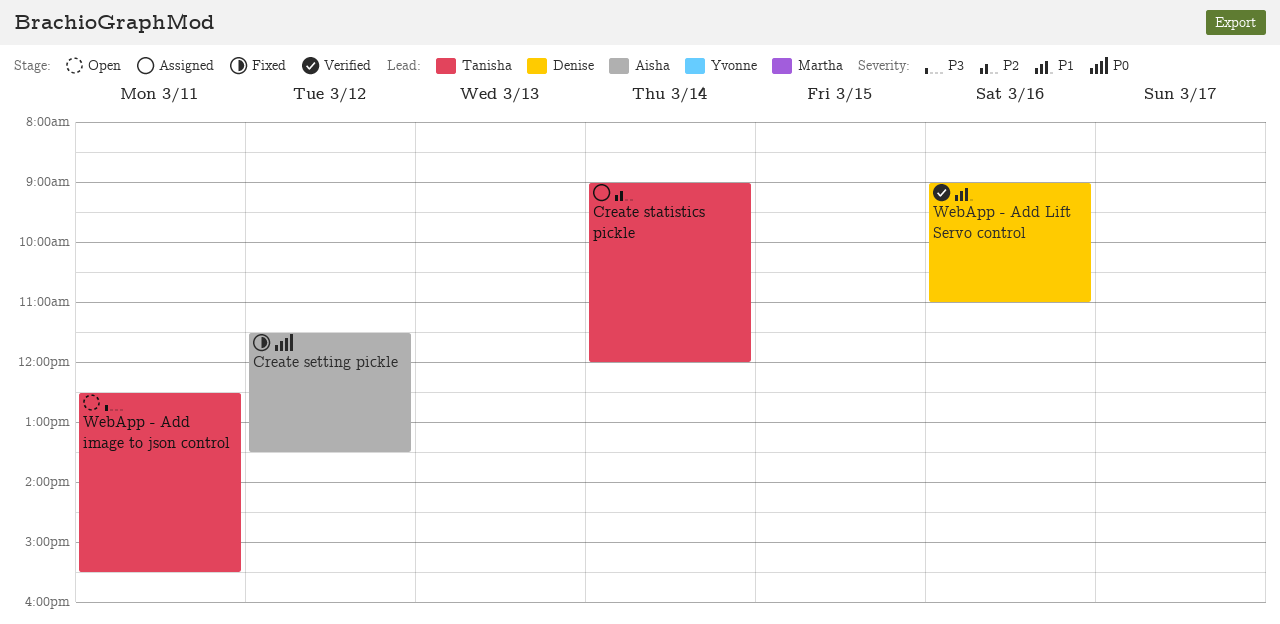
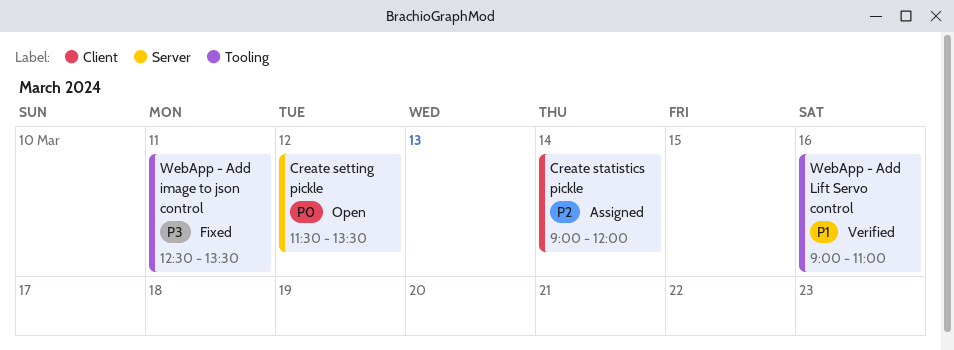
Create setting pickle, status: Fixed -> Open
WebApp - Add image to json control, status: Open -> Fixed
WebApp - Add image to json control, ends: 15:30 -> 13:30

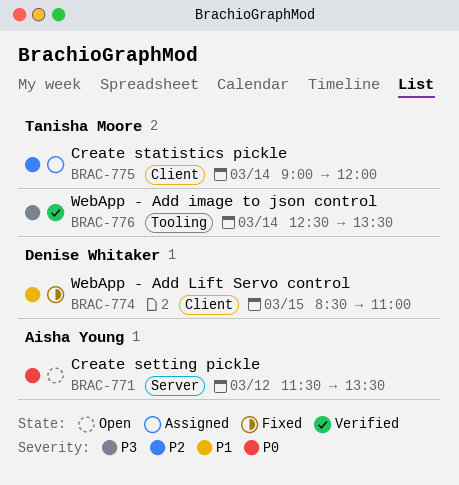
WebApp - Add image to json control, status: Fixed -> Verified
WebApp - Add image to json control, day: Mar 11 -> Mar 14
WebApp - Add Lift Servo control, status: Verified -> Fixed
WebApp - Add Lift Servo control, label: Tooling -> Client
WebApp - Add Lift Servo control, day: Mar 16 -> Mar 15
WebApp - Add Lift Servo control, begins: 09:00 -> 08:30

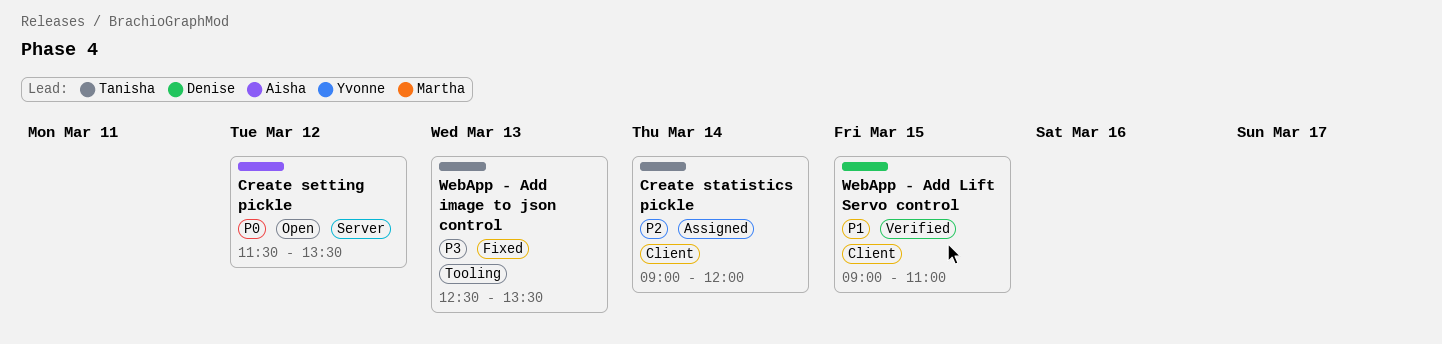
WebApp - Add image to json control, status: Verified -> Fixed
WebApp - Add image to json control, day: Mar 14 -> Mar 13
WebApp - Add Lift Servo control, status: Fixed -> Verified
WebApp - Add Lift Servo control, begins: 08:30 -> 09:00

